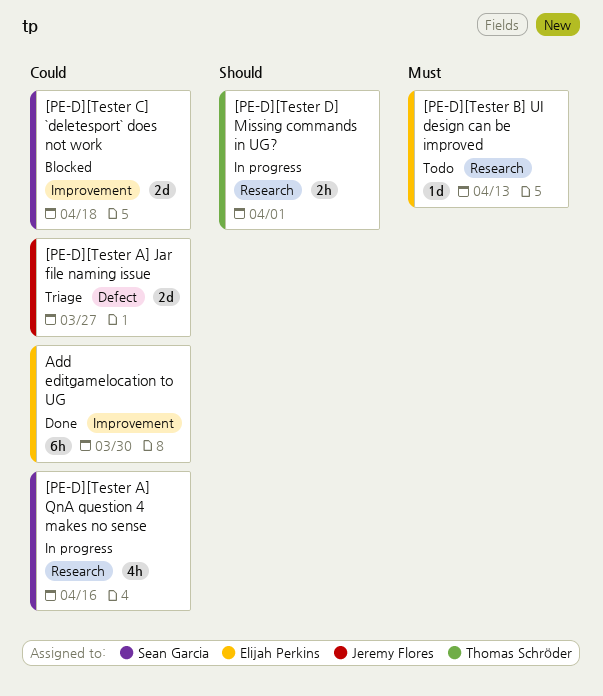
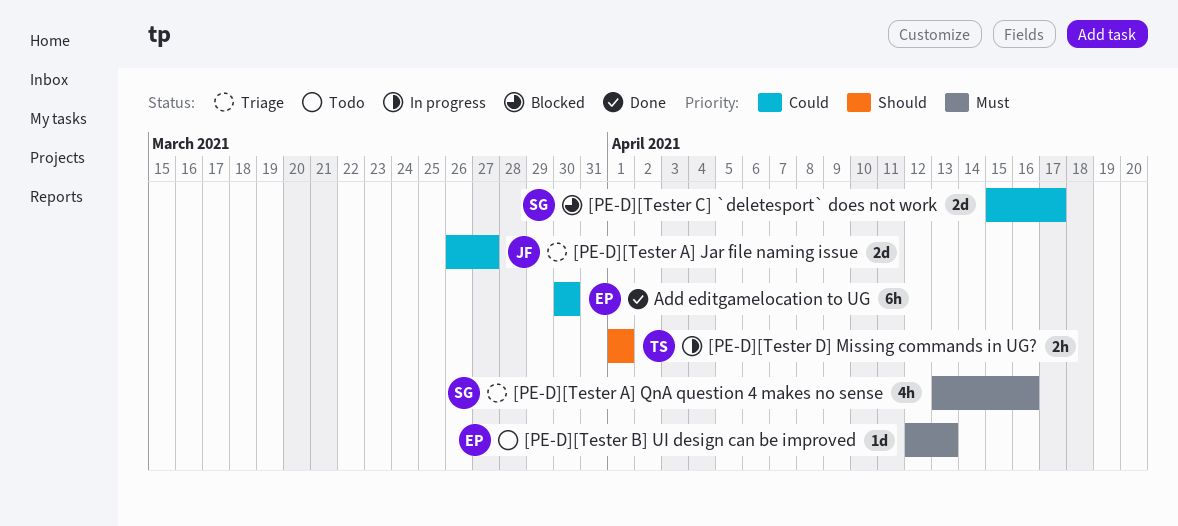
[PE-D][Tester A] QnA question 4 makes no sense, status: In progress -> Triage
[PE-D][Tester A] QnA question 4 makes no sense, priority: Could -> Must
[PE-D][Tester C] `deletesport` does not work, due: Apr 18 -> Apr 17

